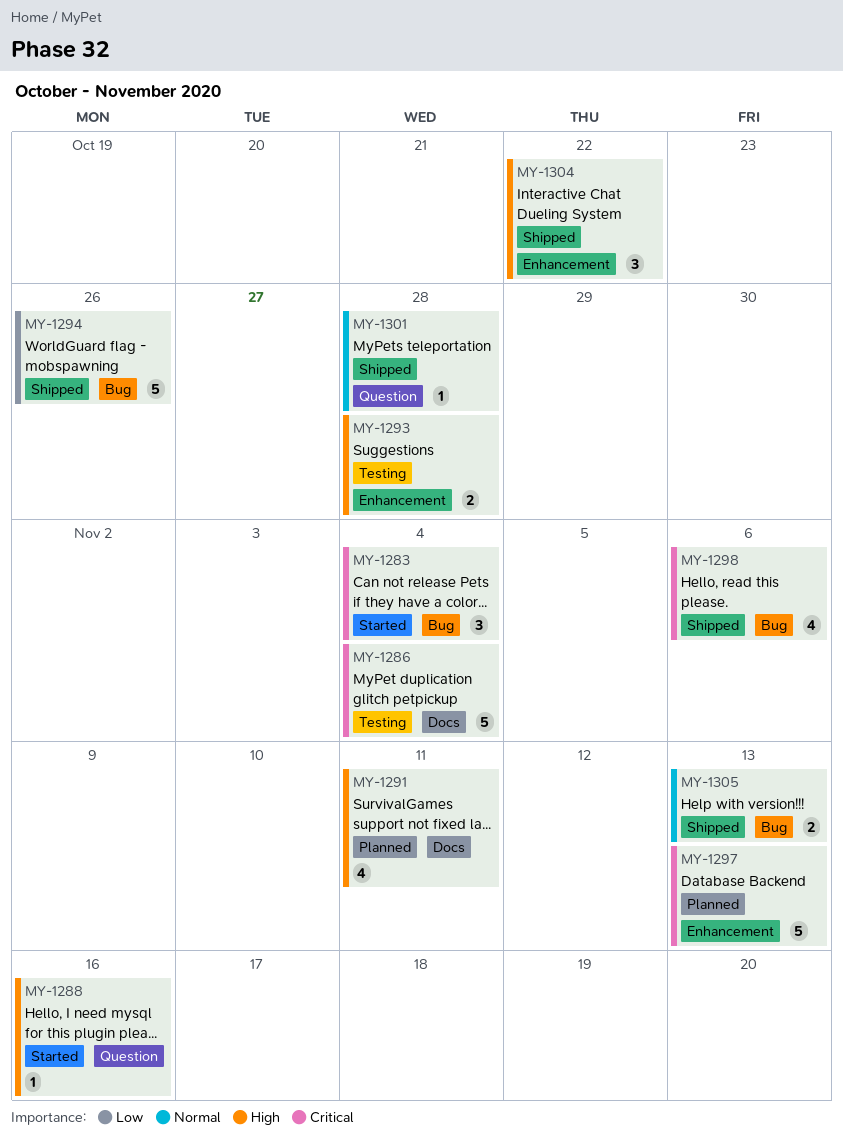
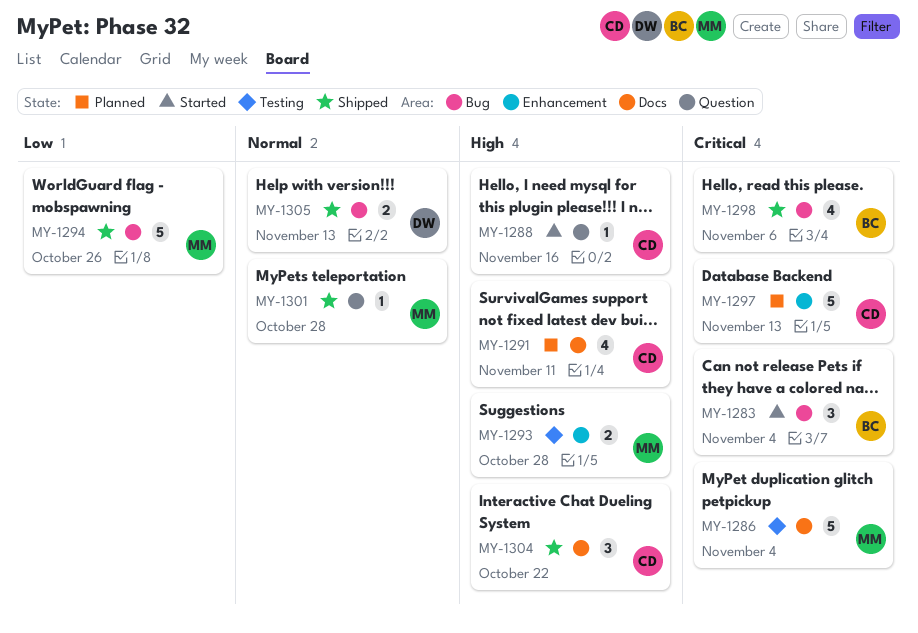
MY-1304, label: Enhancement -> Docs

